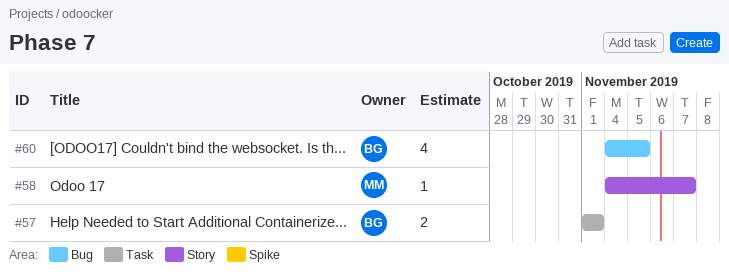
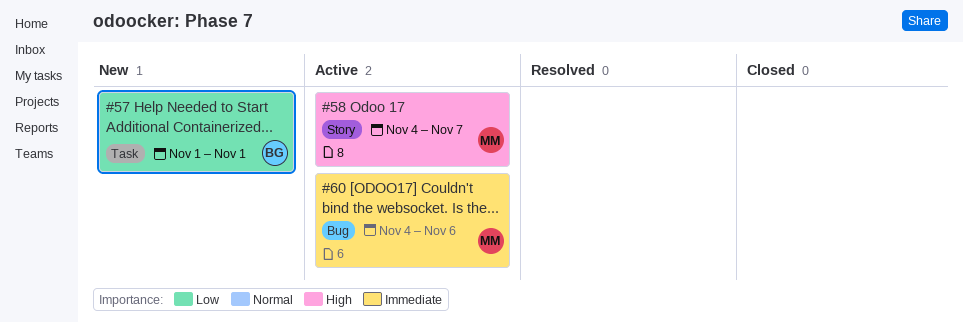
#60, owner: BG -> MM
#60, due: Nov 5 -> Nov 6

